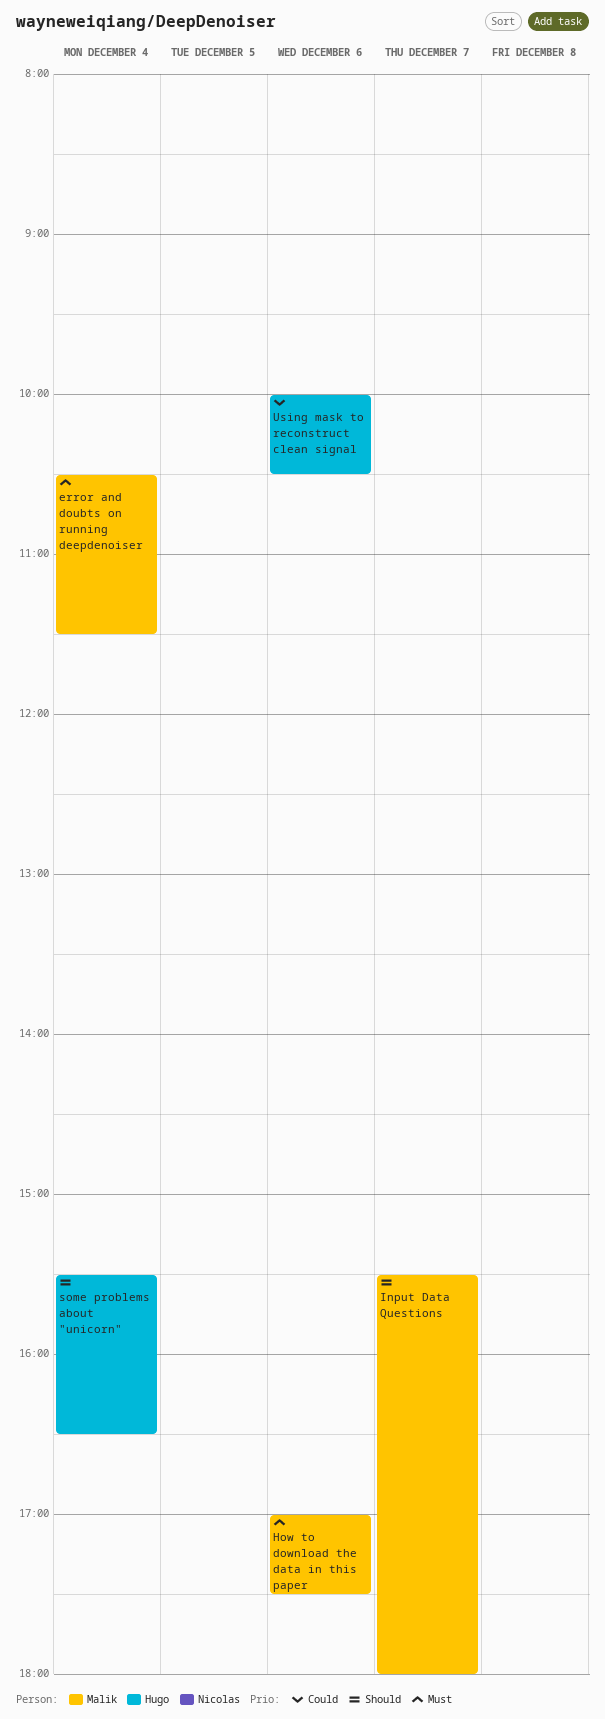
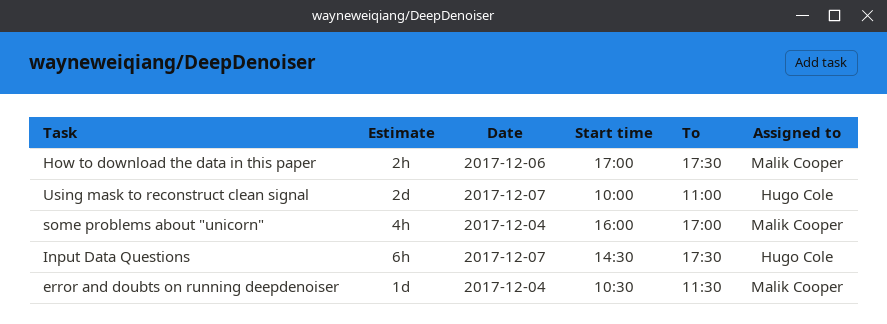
Input Data Questions, owner: Malik Cooper -> Hugo Cole
Input Data Questions, begins: 15:30 -> 14:30
Input Data Questions, ends: 18:00 -> 17:30
some problems about "unicorn", owner: Hugo Cole -> Malik Cooper
some problems about "unicorn", begins: 15:30 -> 16:00
some problems about "unicorn", ends: 16:30 -> 17:00
Using mask to reconstruct clean signal, day: Dec 6 -> Dec 7
Using mask to reconstruct clean signal, ends: 10:30 -> 11:00

